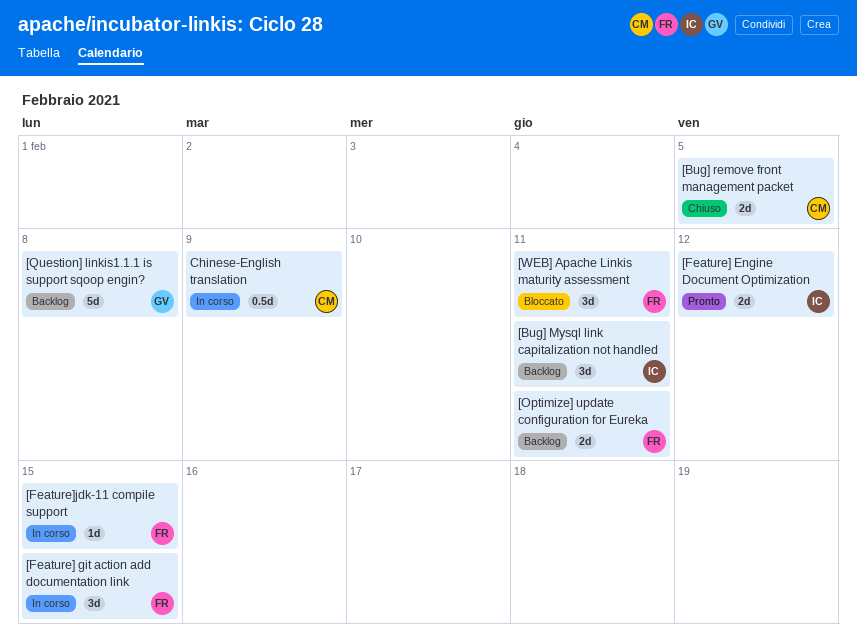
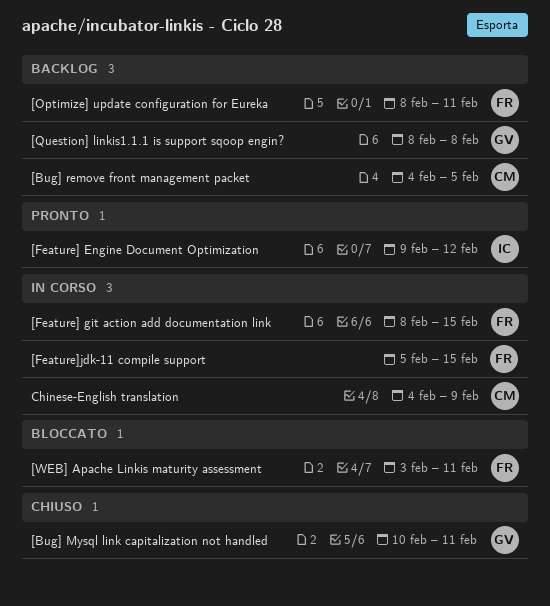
[Bug] Mysql link capitalization not handled, status: Backlog -> Chiuso
[Bug] Mysql link capitalization not handled, owner: IC -> GV
[Bug] remove front management packet, status: Chiuso -> Backlog

